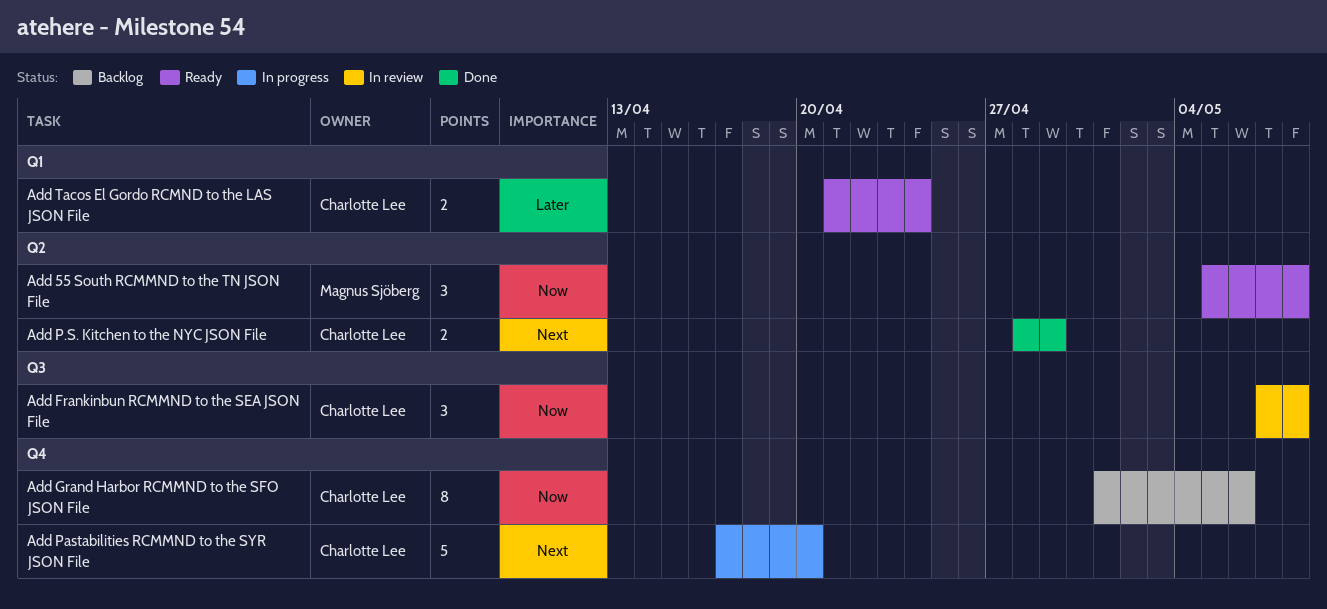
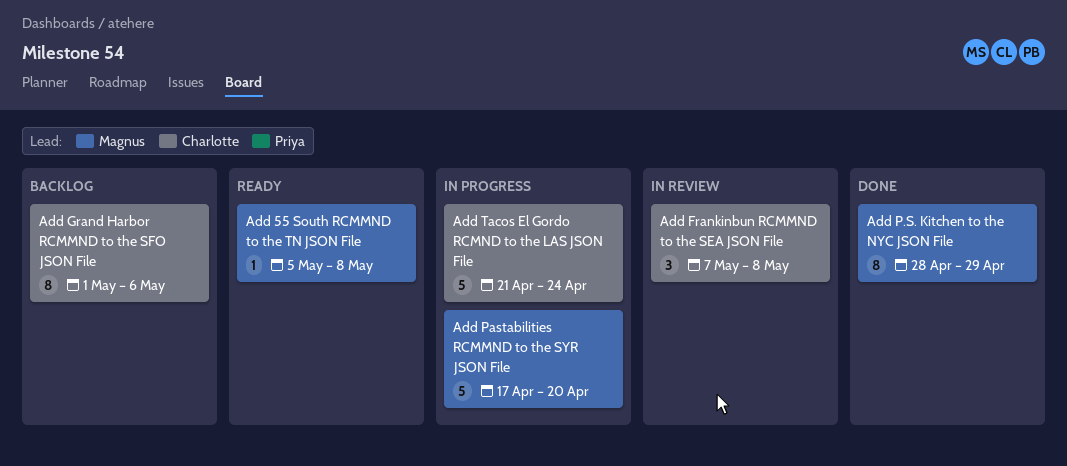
Add 55 South RCMMND to the TN JSON File, estimate: 3 -> 1
Add P.S. Kitchen to the NYC JSON File, owner: Charlotte Lee -> Magnus Sjöberg
Add P.S. Kitchen to the NYC JSON File, estimate: 2 -> 8
Add Pastabilities RCMMND to the SYR JSON File, owner: Charlotte Lee -> Magnus Sjöberg
Add Tacos El Gordo RCMND to the LAS JSON File, status: Ready -> In progress
Add Tacos El Gordo RCMND to the LAS JSON File, estimate: 2 -> 5

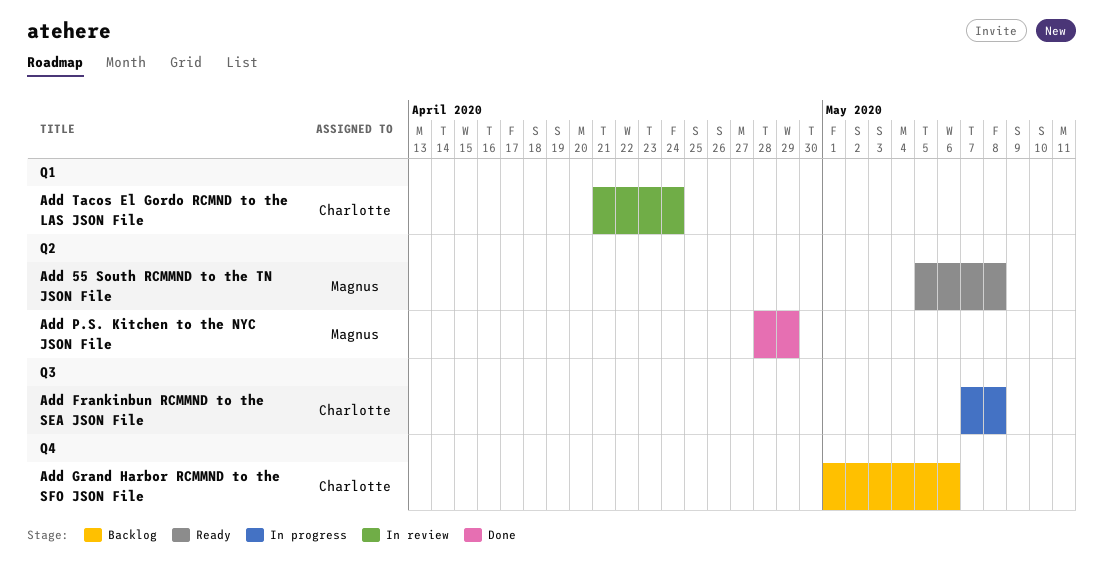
Add Frankinbun RCMMND to the SEA JSON File, status: In review -> In progress
Add Pastabilities RCMMND to the SYR JSON File: present -> none
Add Tacos El Gordo RCMND to the LAS JSON File, status: In progress -> In review

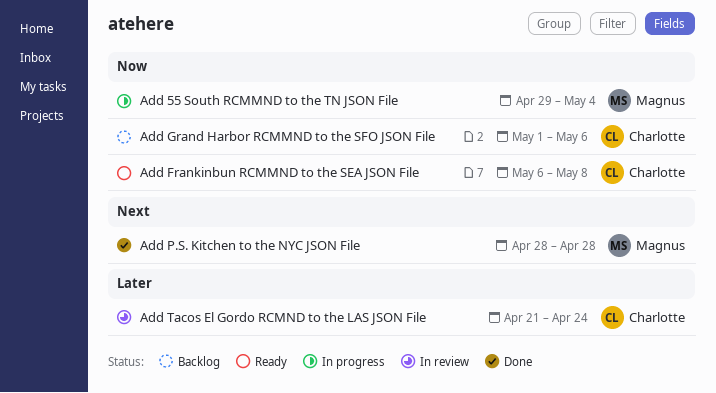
Add 55 South RCMMND to the TN JSON File, status: Ready -> In progress
Add 55 South RCMMND to the TN JSON File, start: May 5 -> Apr 29
Add 55 South RCMMND to the TN JSON File, due: May 8 -> May 4
Add Frankinbun RCMMND to the SEA JSON File, status: In progress -> Ready
Add Frankinbun RCMMND to the SEA JSON File, start: May 7 -> May 6
Add P.S. Kitchen to the NYC JSON File, due: Apr 29 -> Apr 28

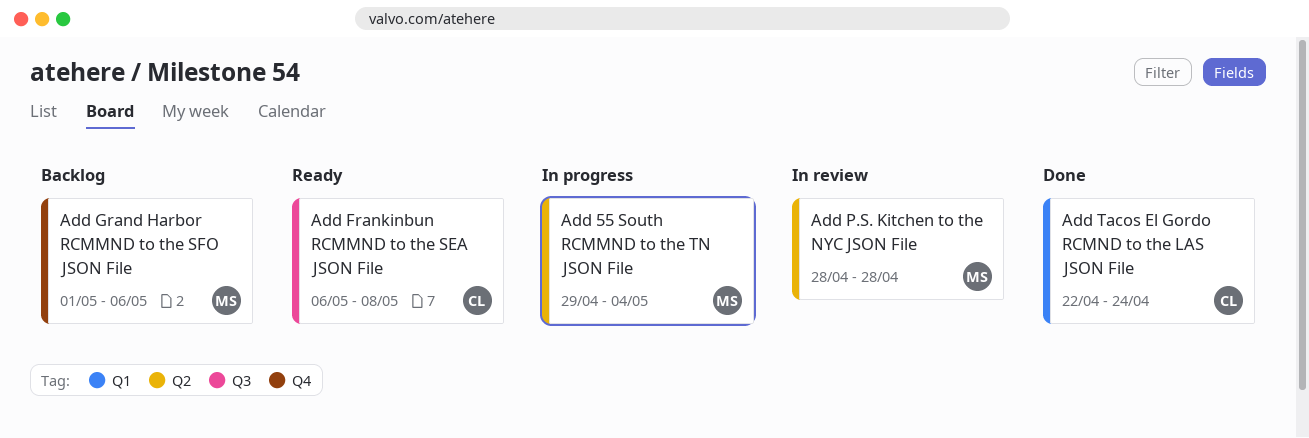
Add Grand Harbor RCMMND to the SFO JSON File, owner: Charlotte -> Magnus
Add P.S. Kitchen to the NYC JSON File, status: Done -> In review
Add Tacos El Gordo RCMND to the LAS JSON File, status: In review -> Done
Add Tacos El Gordo RCMND to the LAS JSON File, start: Apr 21 -> Apr 22

